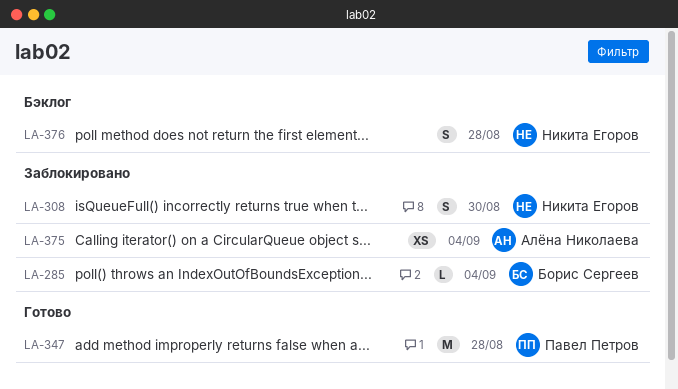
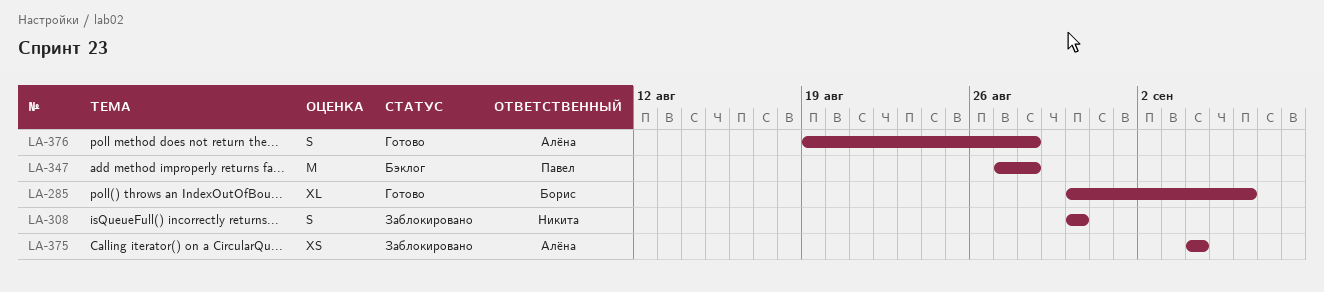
LA-285, status: Заблокировано -> Готово
LA-285, estimate: L -> XL
LA-285, due: Sep 4 -> Sep 6
LA-347, status: Готово -> Бэклог
LA-376, status: Бэклог -> Готово
LA-376, owner: Никита Егоров -> Алёна Николаева

